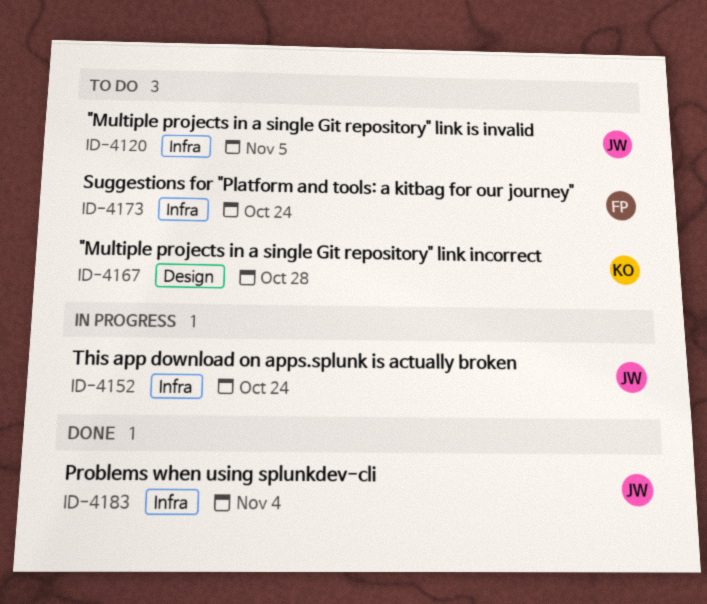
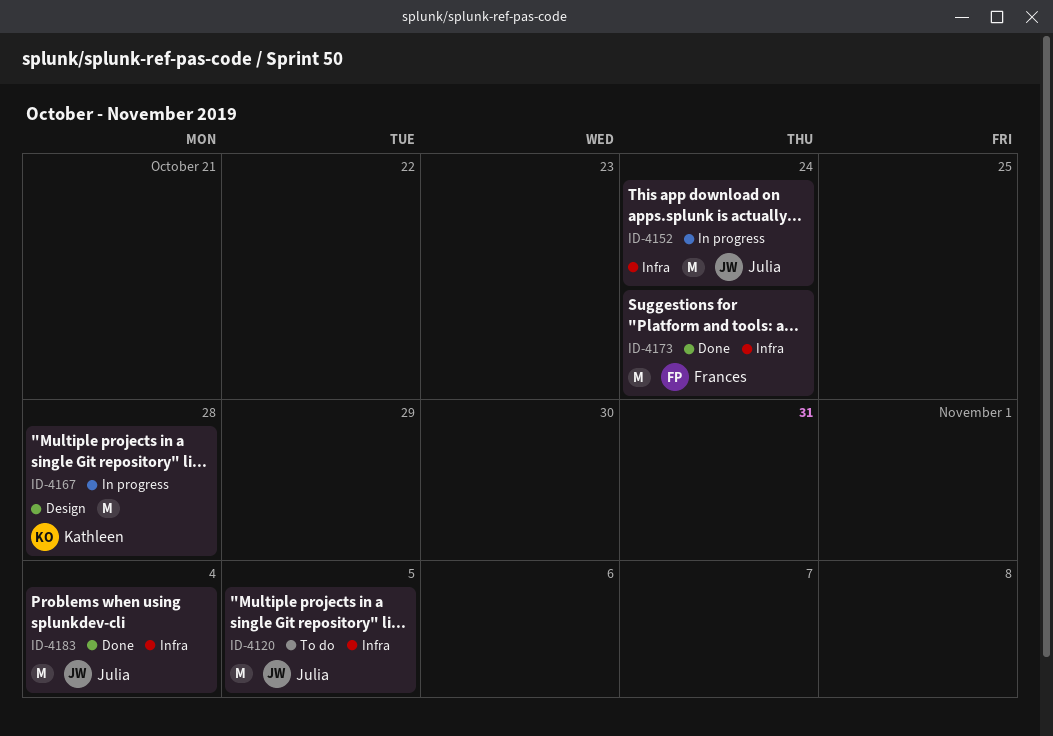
ID-4167, status: To do -> In progress
ID-4173, status: To do -> Done

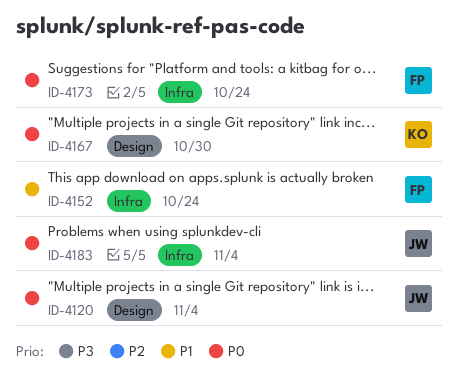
ID-4120, label: Infra -> Design
ID-4120, due: Nov 5 -> Nov 4
ID-4152, owner: Julia -> Frances
ID-4167, due: Oct 28 -> Oct 30

